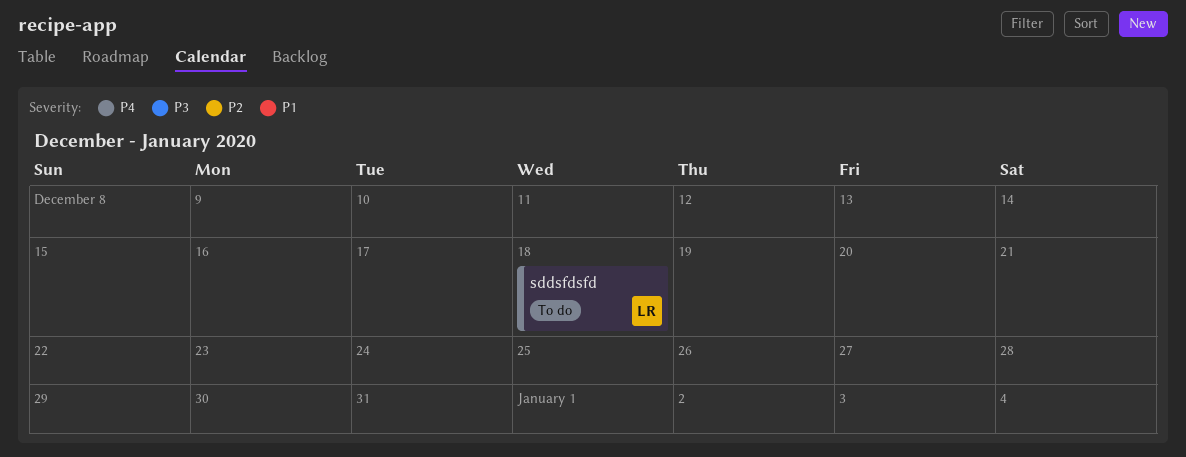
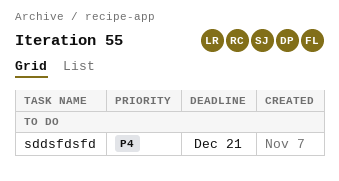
sddsfdsfd, due: Dec 18 -> Dec 21

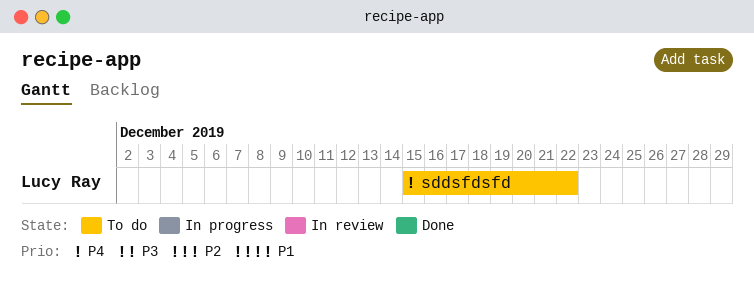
sddsfdsfd, due: Dec 21 -> Dec 22

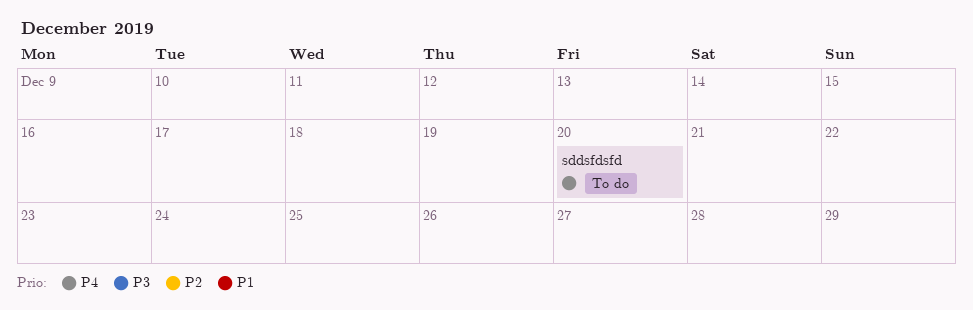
sddsfdsfd, due: Dec 22 -> Dec 20

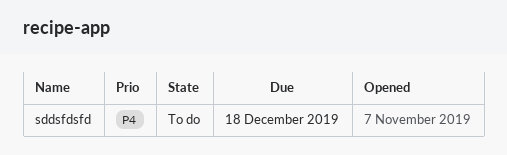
sddsfdsfd, due: Dec 20 -> Dec 18

